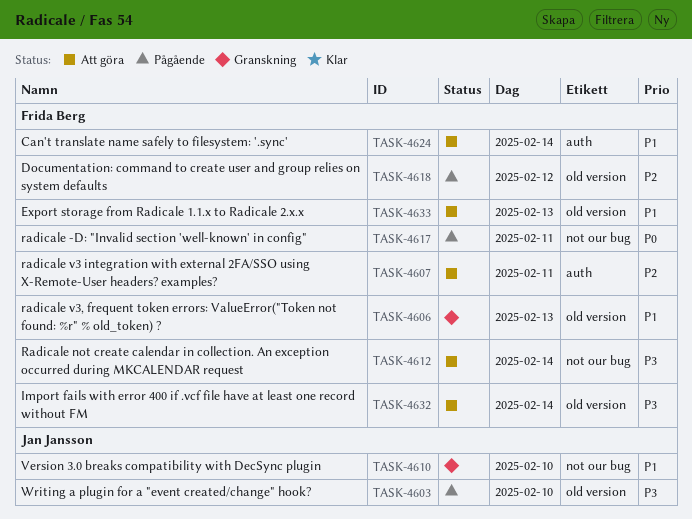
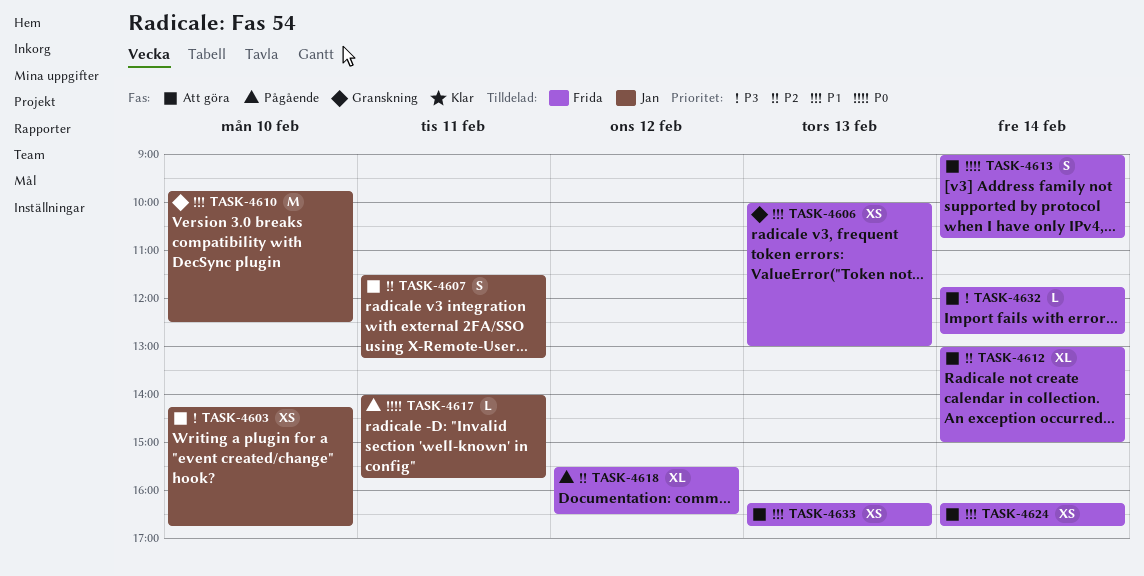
TASK-4603, status: Pågående -> Att göra
TASK-4607, owner: Frida Berg -> Jan Jansson
TASK-4612, priority: P3 -> P2
TASK-4613: none -> present
TASK-4617, owner: Frida Berg -> Jan Jansson

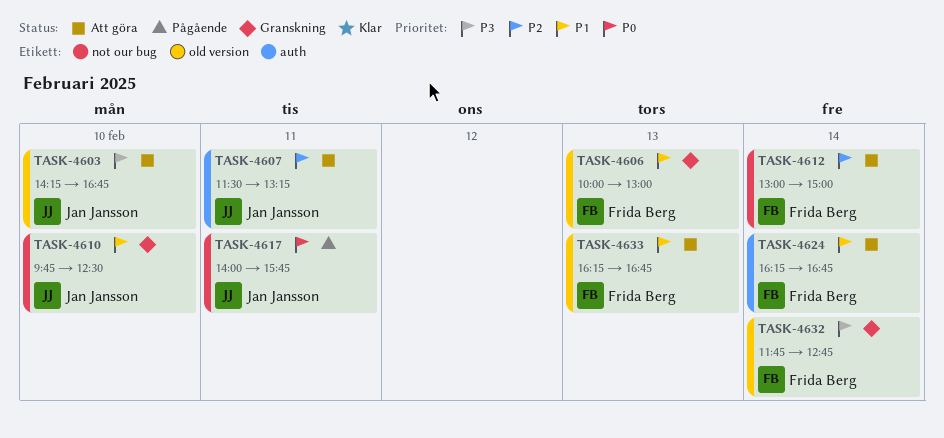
TASK-4613: present -> none
TASK-4618: present -> none
TASK-4632, status: Att göra -> Granskning

